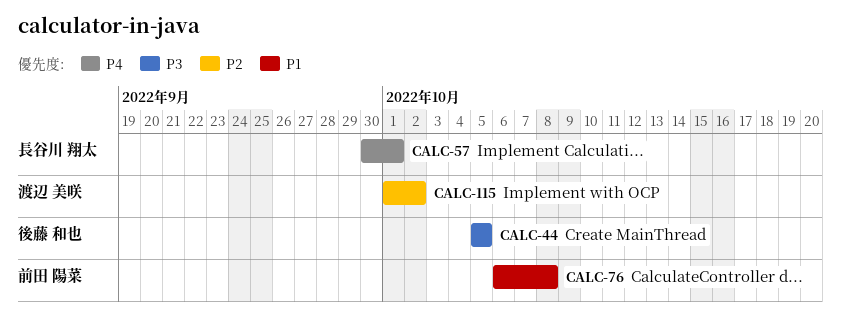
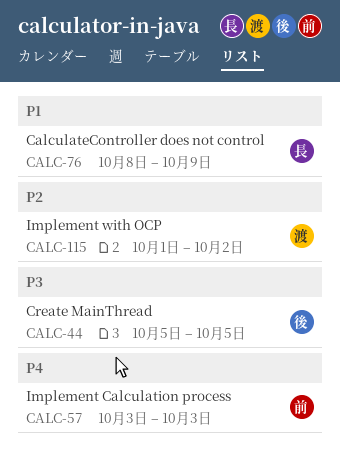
CALC-57, owner: 長谷川 翔太 -> 前田 陽菜
CALC-57, start: Sep 30 -> Oct 3
CALC-57, due: Oct 1 -> Oct 3
CALC-76, owner: 前田 陽菜 -> 長谷川 翔太
CALC-76, start: Oct 6 -> Oct 8
CALC-76, due: Oct 8 -> Oct 9

